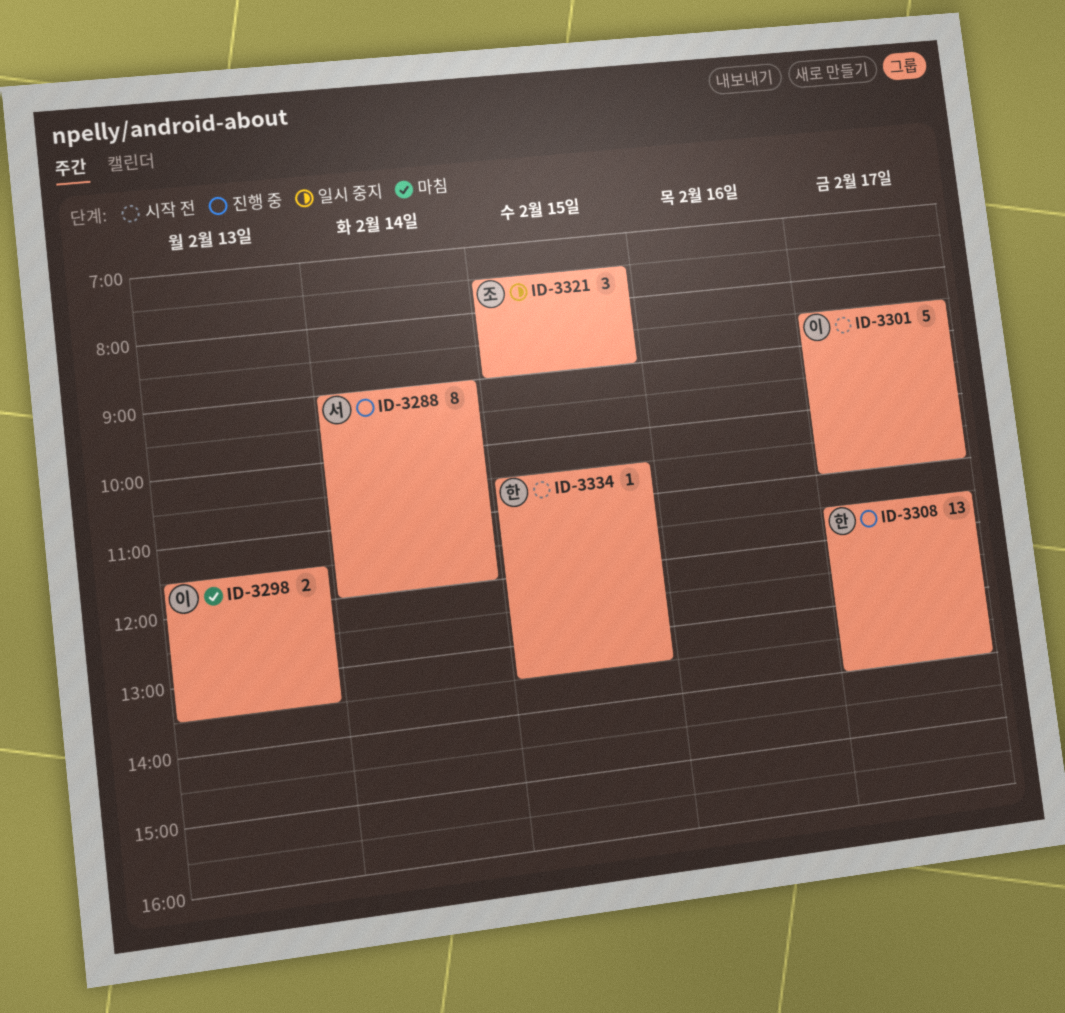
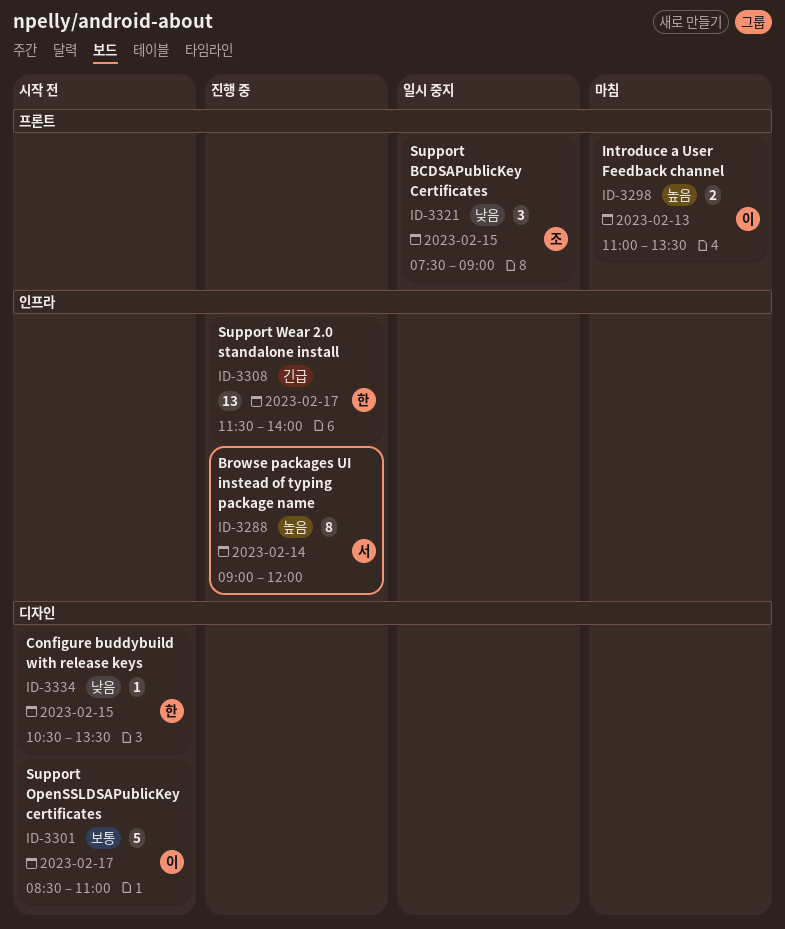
ID-3298, begins: 11:30 -> 11:00

